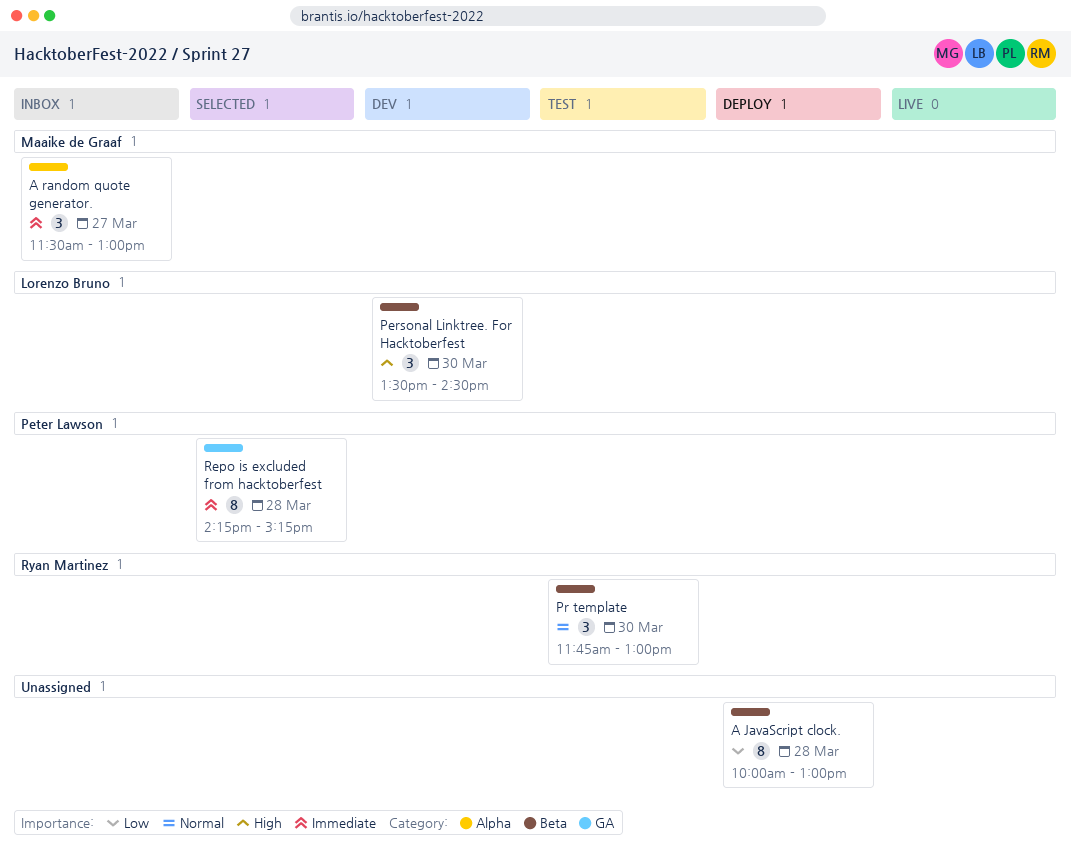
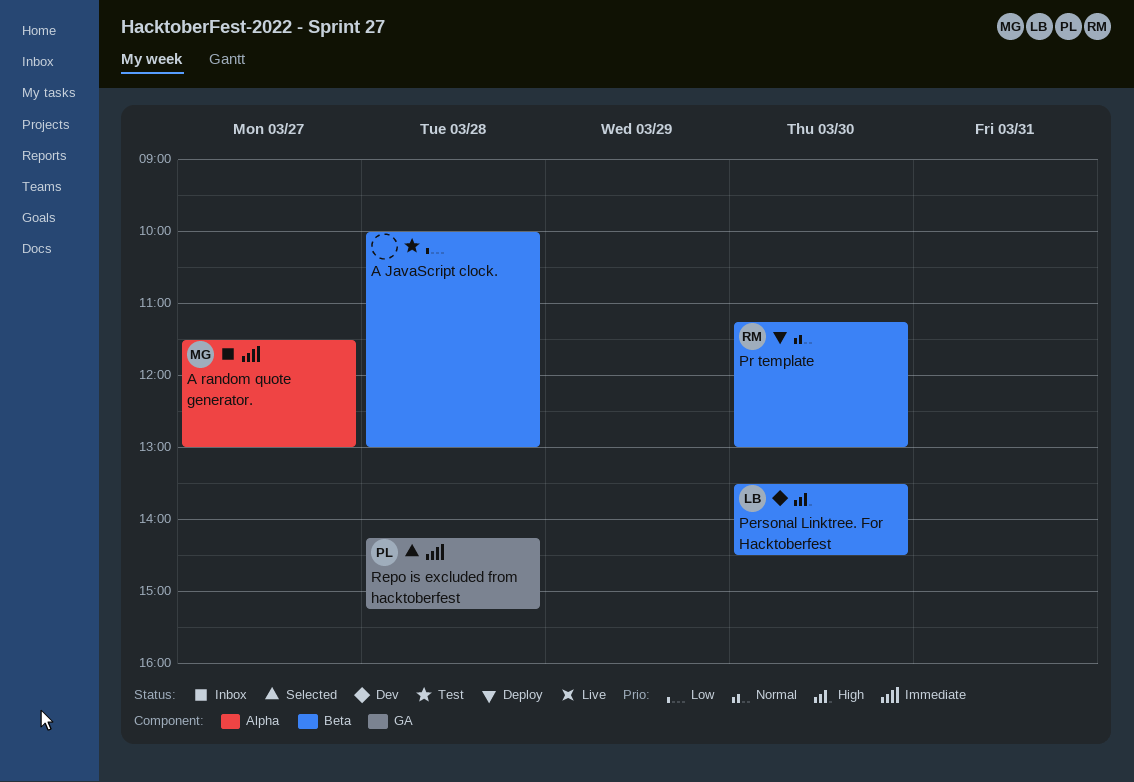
A JavaScript clock., status: Deploy -> Test
Pr template, status: Test -> Deploy
Pr template, begins: 11:45 -> 11:15

